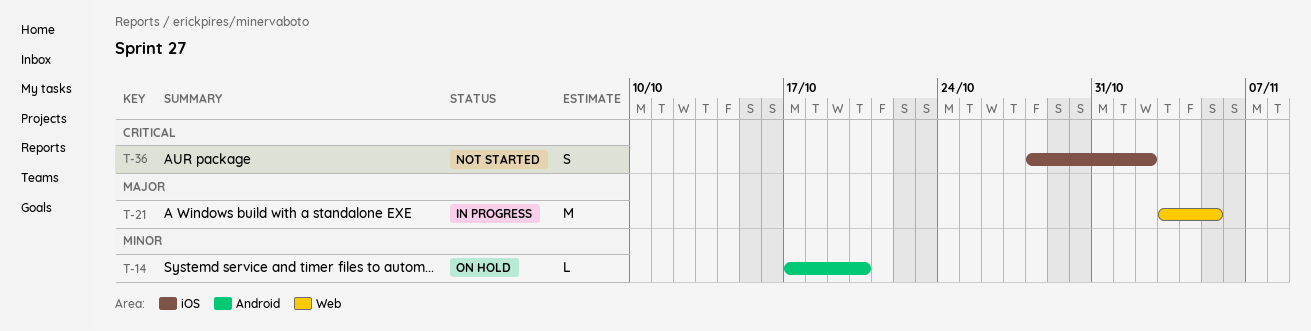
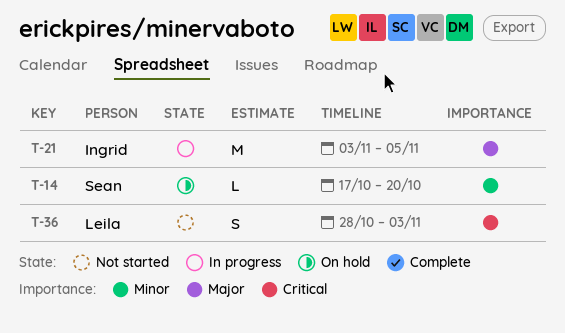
T-36, due: Nov 2 -> Nov 3

